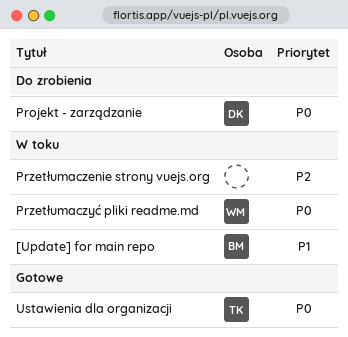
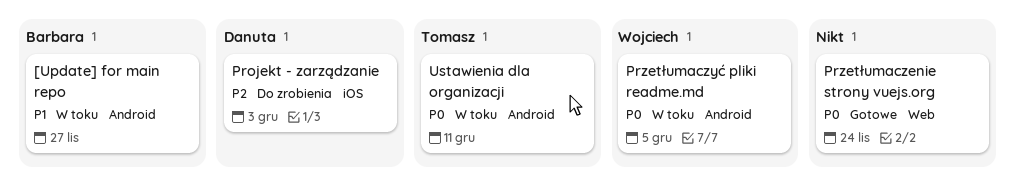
Projekt - zarządzanie, priority: P0 -> P2
Przetłumaczenie strony vuejs.org, status: W toku -> Gotowe
Przetłumaczenie strony vuejs.org, priority: P2 -> P0
Ustawienia dla organizacji, status: Gotowe -> W toku

